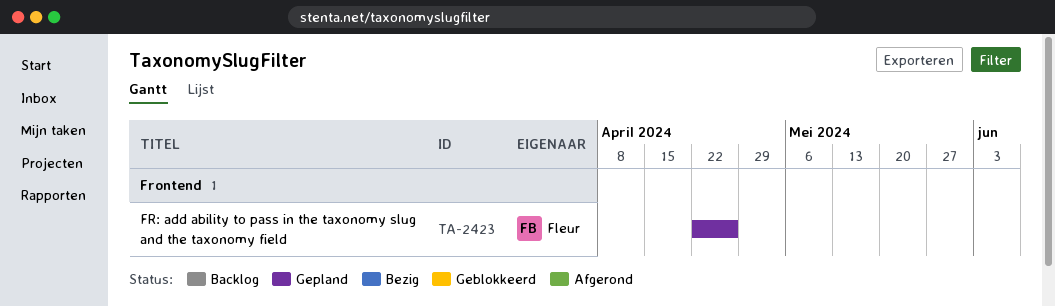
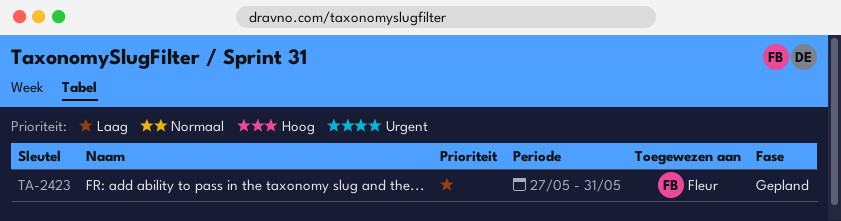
TA-2423, start: Apr 22 -> May 27
TA-2423, due: Apr 26 -> May 31

